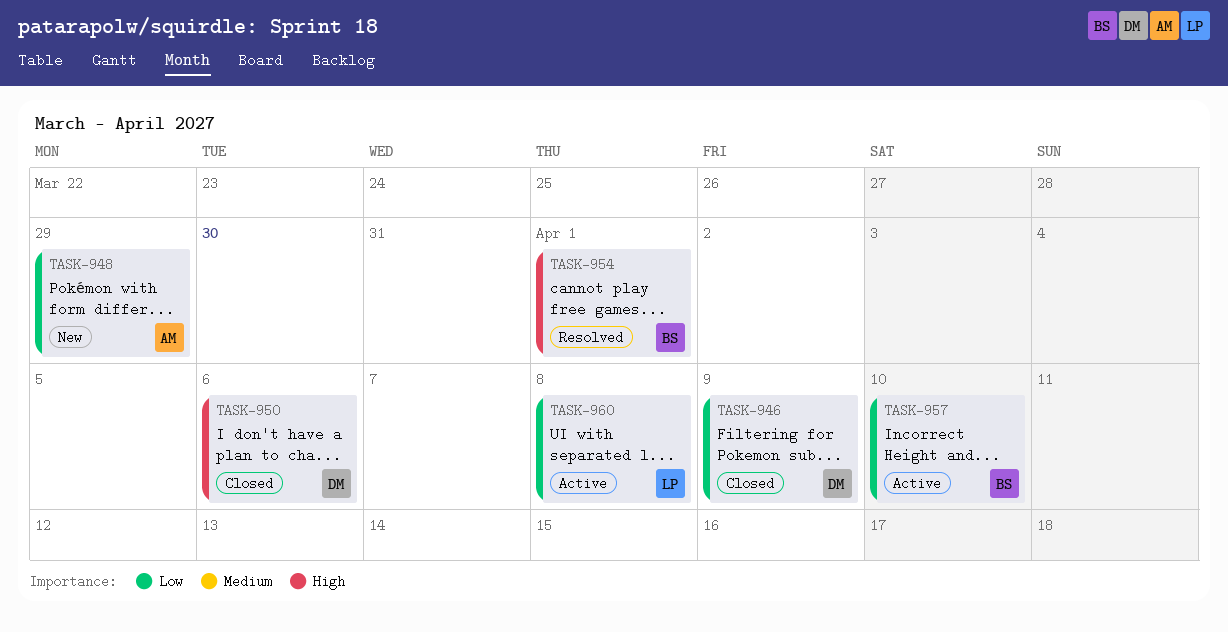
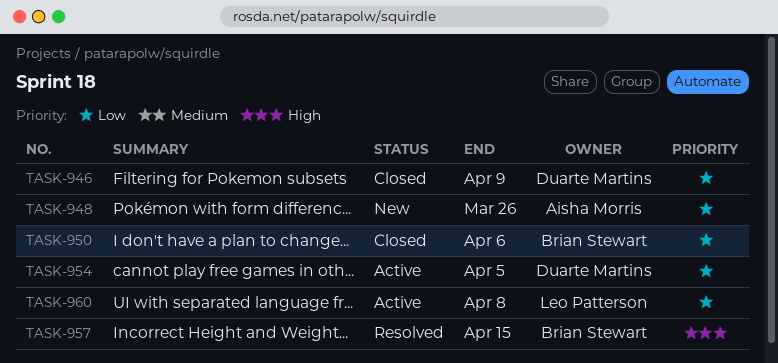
TASK-948, due: Mar 29 -> Mar 26
TASK-950, owner: Duarte Martins -> Brian Stewart
TASK-950, priority: High -> Low
TASK-954, status: Resolved -> Active
TASK-954, owner: Brian Stewart -> Duarte Martins
TASK-954, priority: High -> Low
TASK-954, due: Apr 1 -> Apr 5
TASK-957, status: Active -> Resolved
TASK-957, priority: Low -> High
TASK-957, due: Apr 10 -> Apr 15

